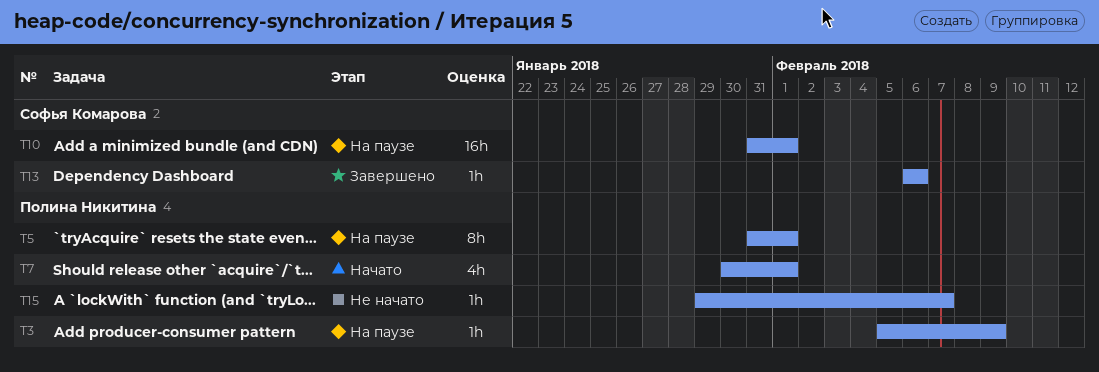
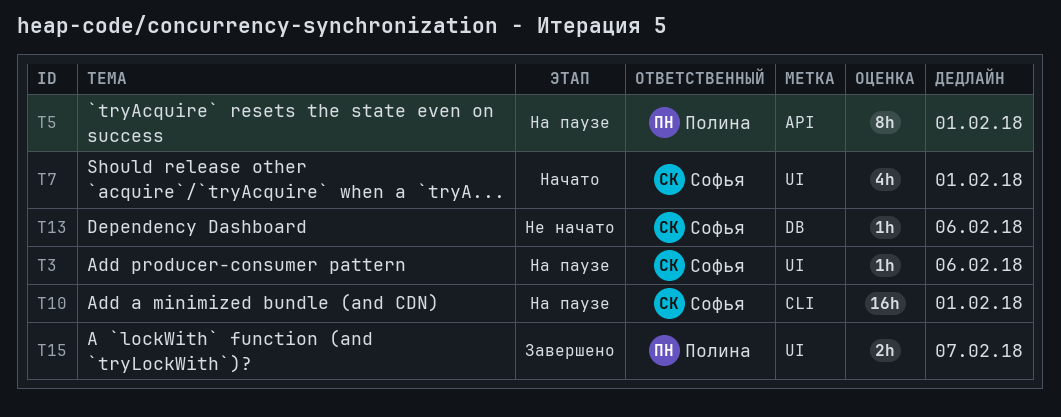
T3, owner: Полина Никитина -> Софья Комарова
T3, due: Feb 9 -> Feb 6
T7, owner: Полина Никитина -> Софья Комарова
T13, status: Завершено -> Не начато
T15, status: Не начато -> Завершено
T15, estimate: 1h -> 2h

